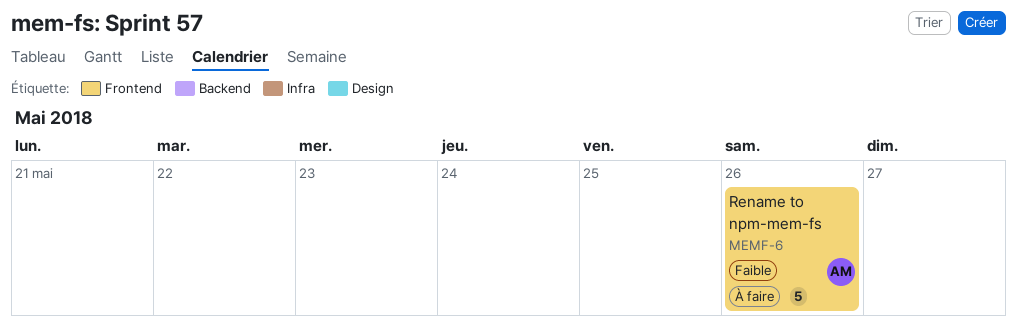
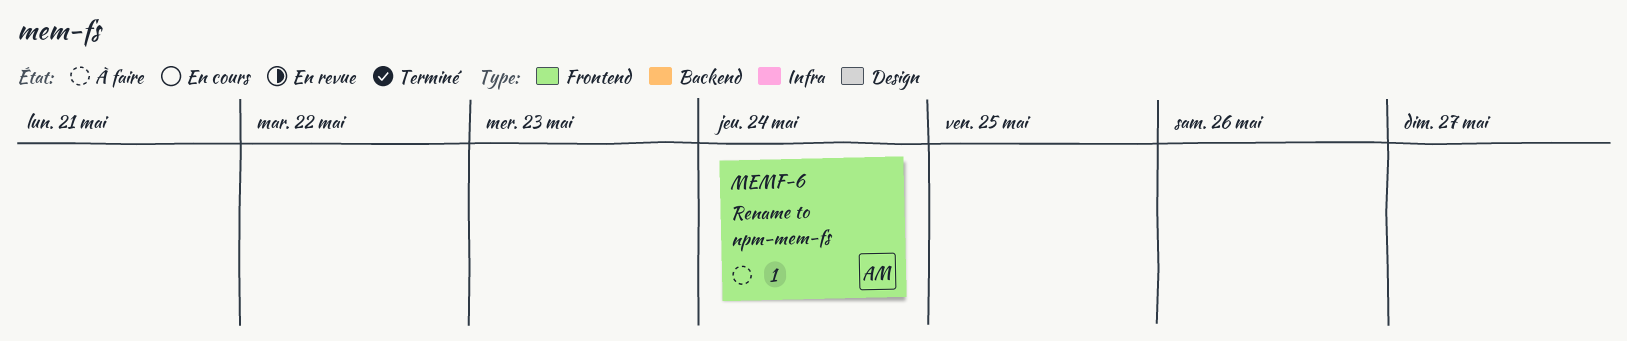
MEMF-6, estimate: 5 -> 1
MEMF-6, due: May 26 -> May 24

